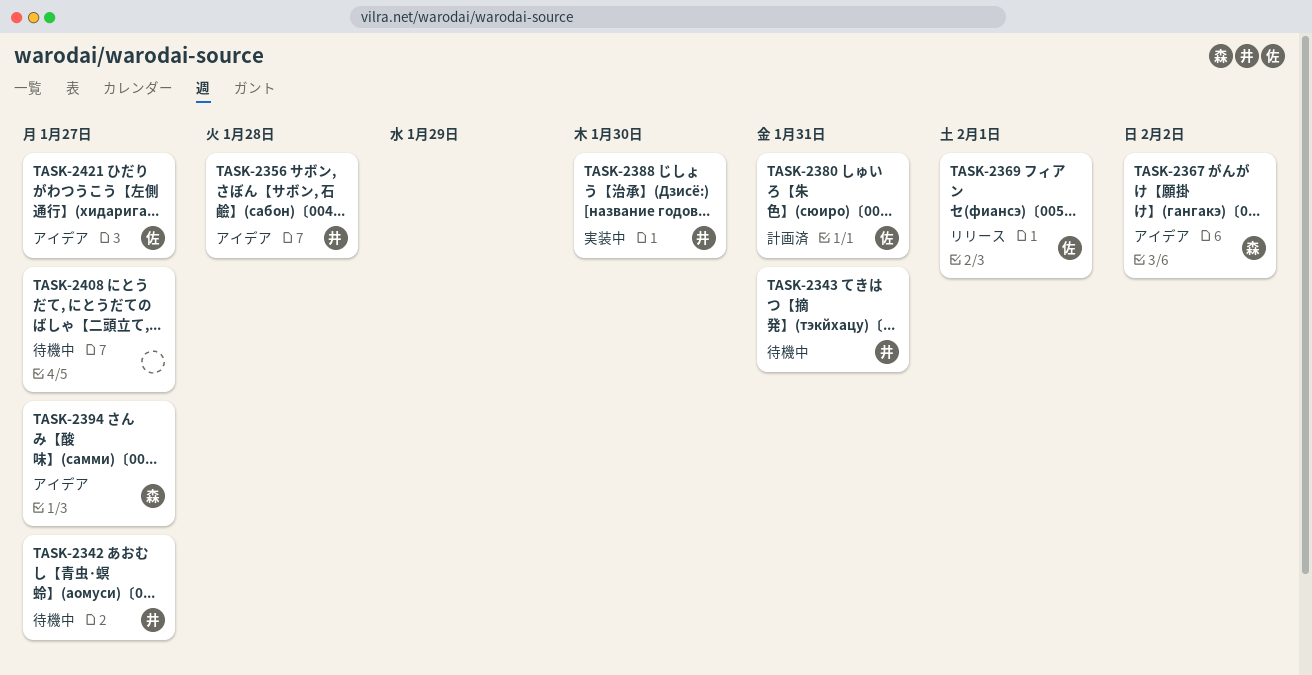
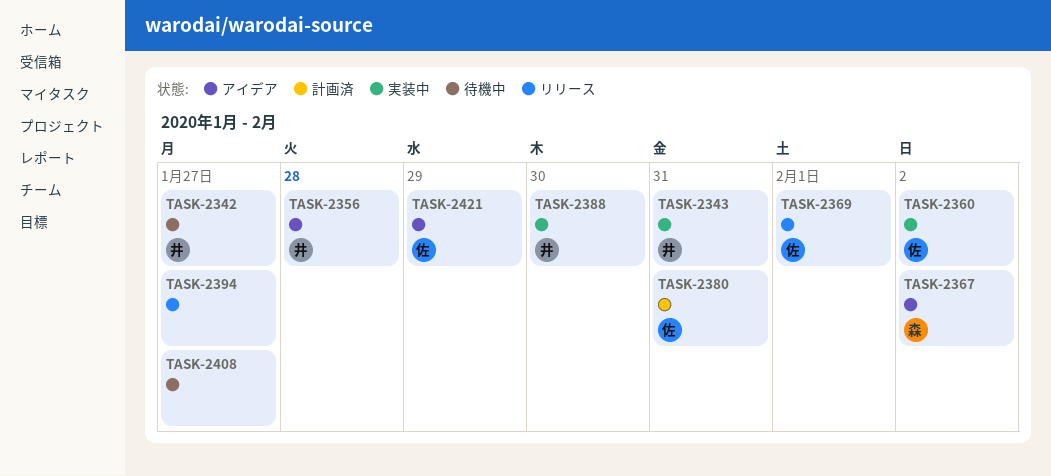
TASK-2343, status: 待機中 -> 実装中
TASK-2360: none -> present
TASK-2394, status: アイデア -> リリース
TASK-2394, owner: 森 -> none
TASK-2421, due: Jan 27 -> Jan 29

